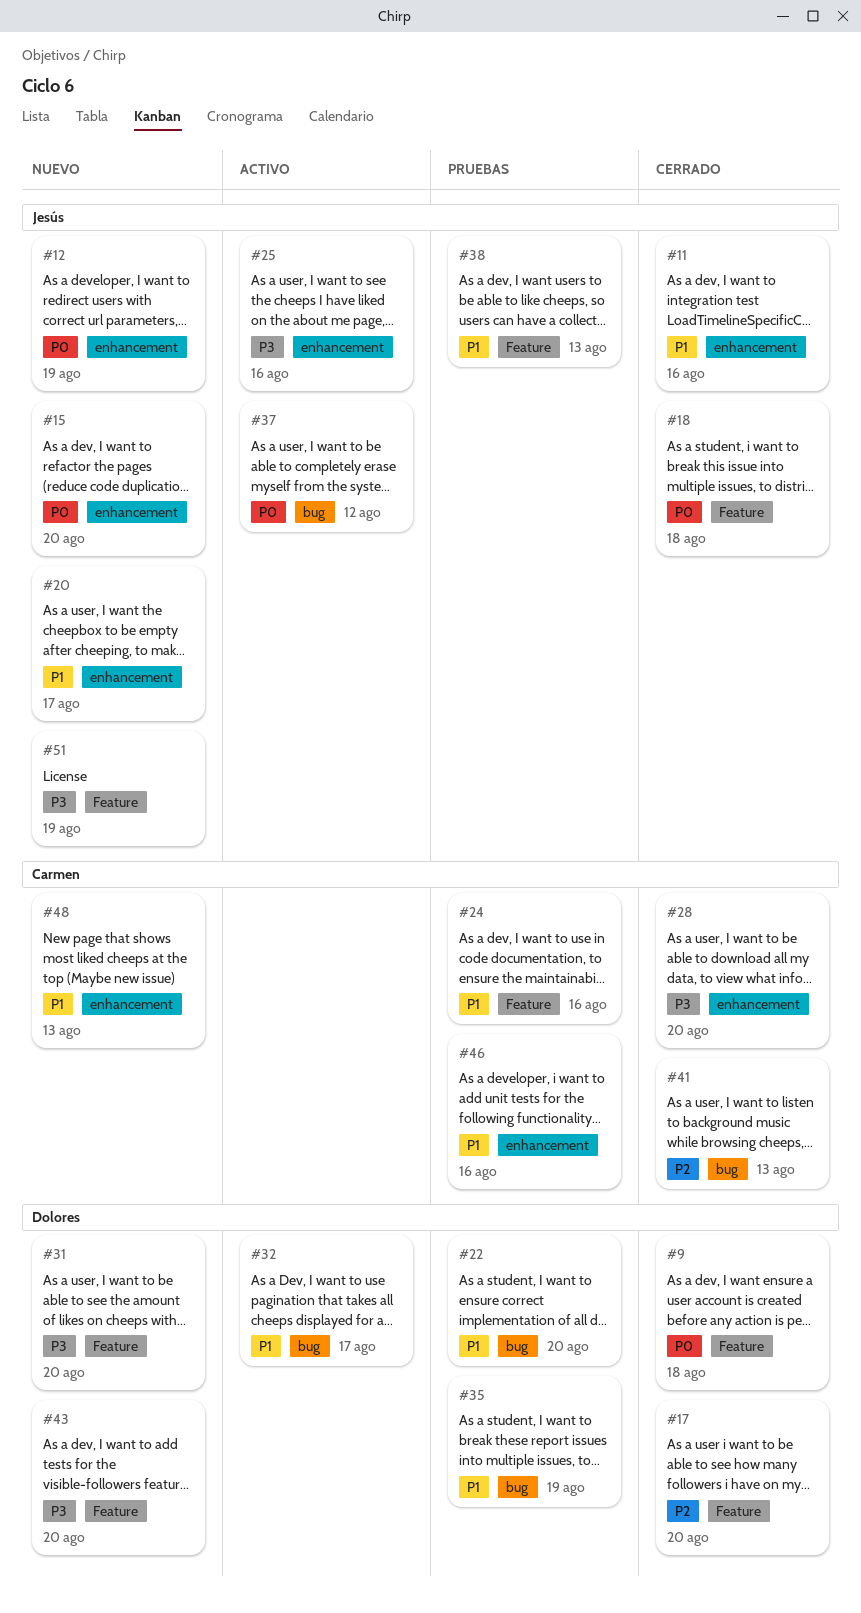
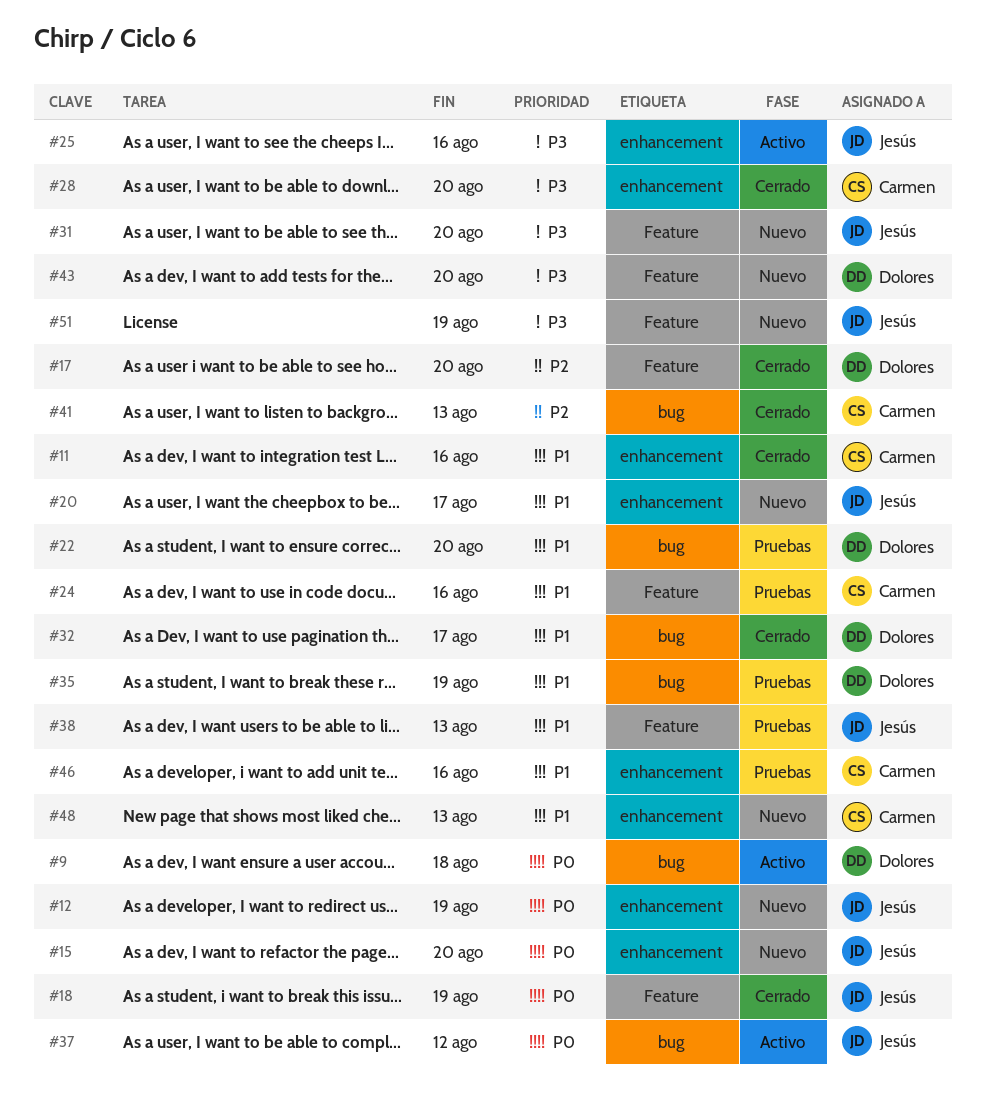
#9, status: Cerrado -> Activo
#9, label: Feature -> bug
#11, owner: Jesús -> Carmen
#18, due: Aug 18 -> Aug 19
#31, owner: Dolores -> Jesús
#32, status: Activo -> Cerrado

